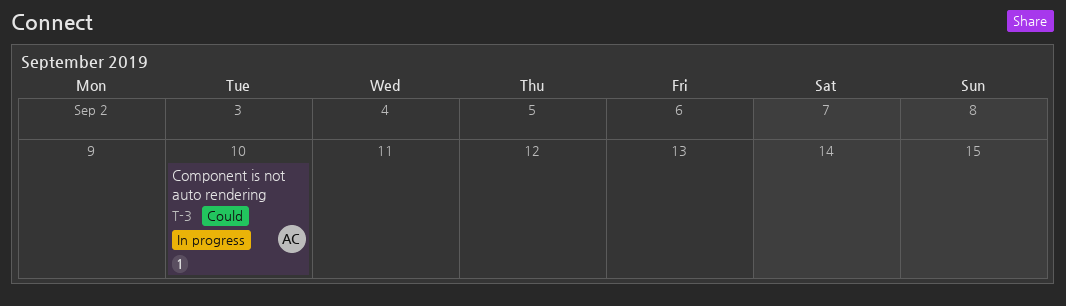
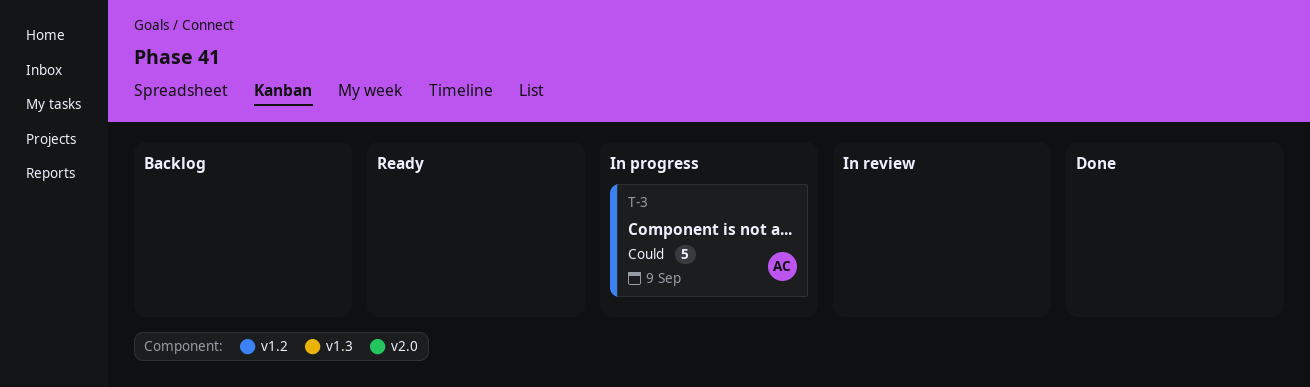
T-3, estimate: 1 -> 5
T-3, due: Sep 10 -> Sep 9

